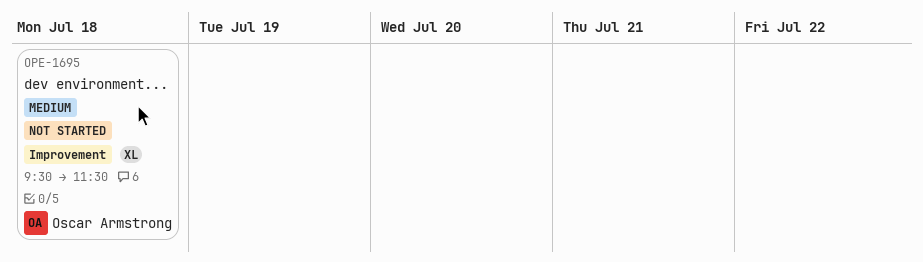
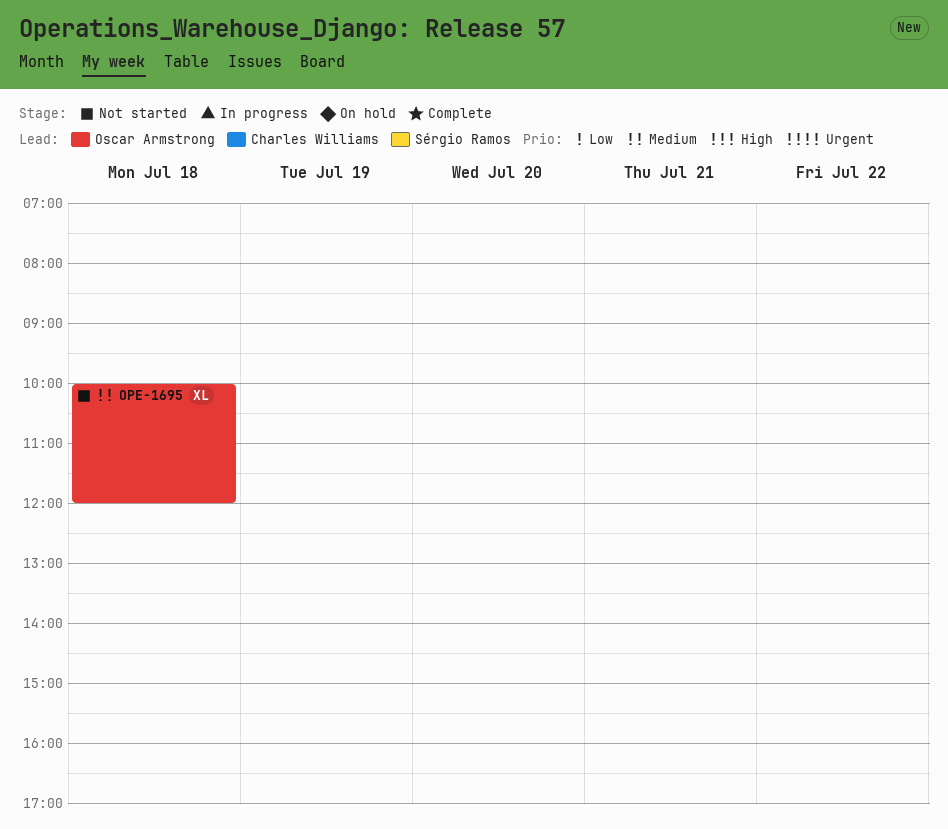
OPE-1695, begins: 09:30 -> 10:00
OPE-1695, ends: 11:30 -> 12:00

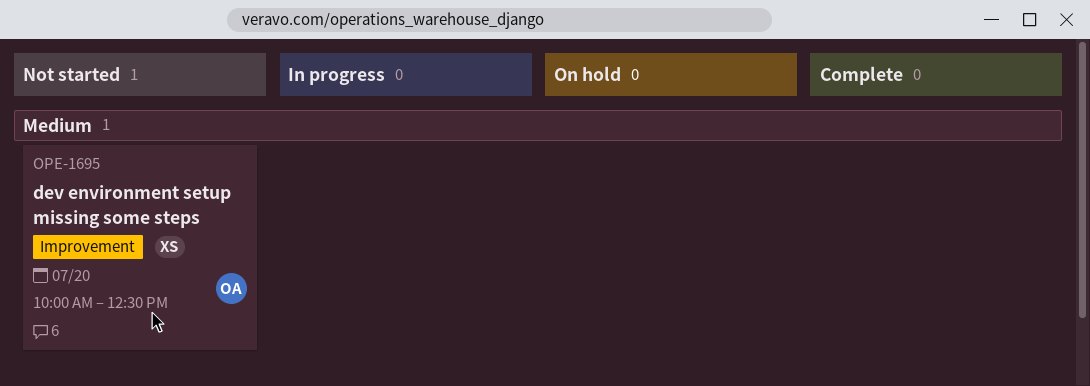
OPE-1695, estimate: XL -> XS
OPE-1695, day: Jul 18 -> Jul 20
OPE-1695, ends: 12:00 -> 12:30

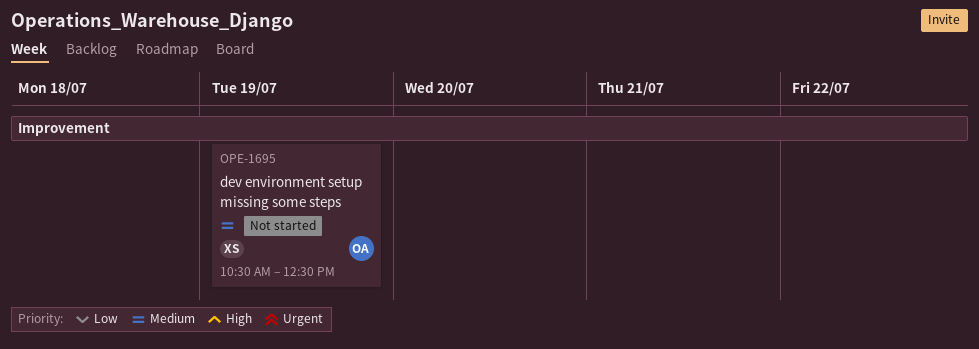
OPE-1695, day: Jul 20 -> Jul 19
OPE-1695, begins: 10:00 -> 10:30

